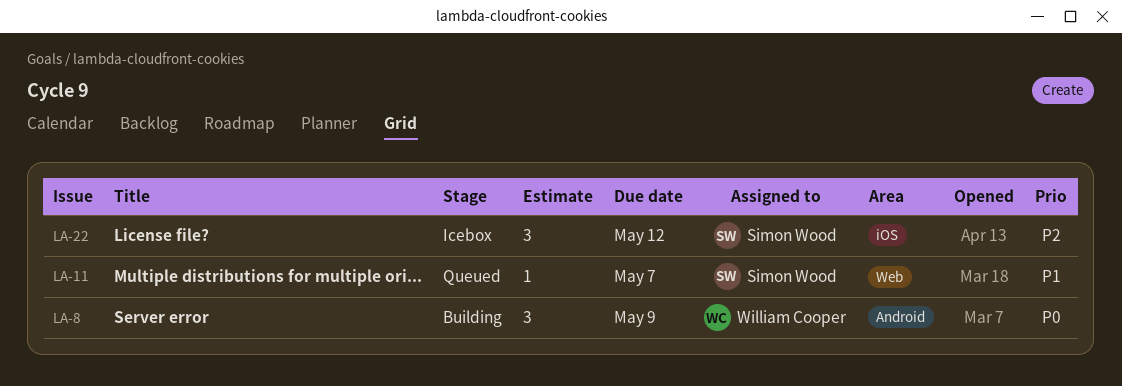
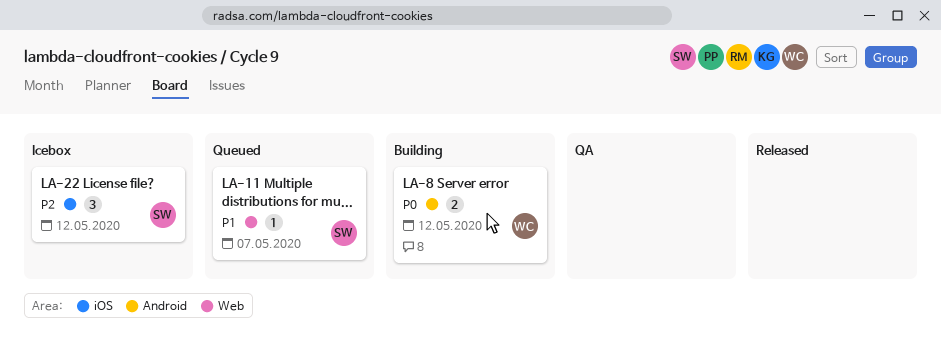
LA-8, estimate: 3 -> 2
LA-8, due: May 9 -> May 12

